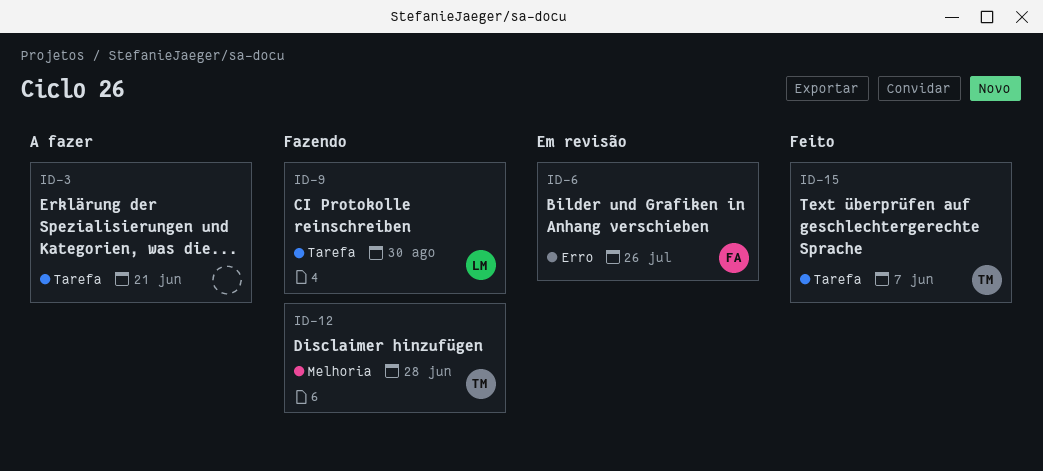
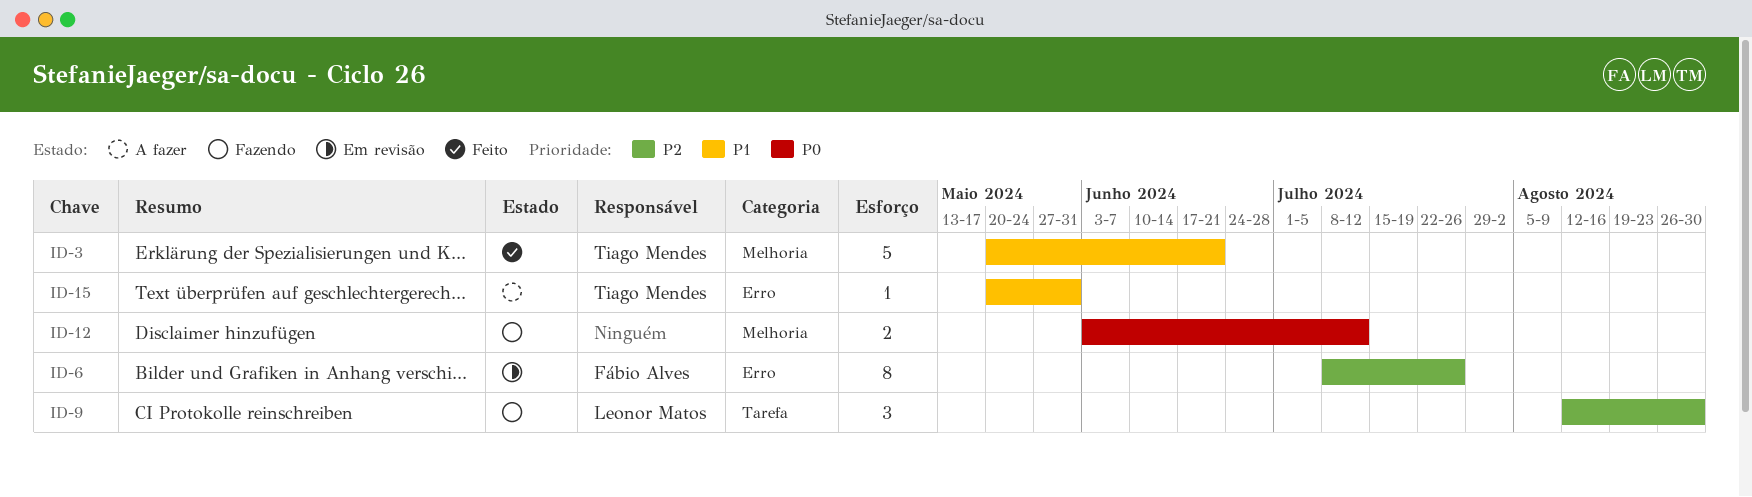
ID-3, status: A fazer -> Feito
ID-3, owner: none -> Tiago Mendes
ID-3, label: Tarefa -> Melhoria
ID-12, owner: Tiago Mendes -> none
ID-12, due: Jun 28 -> Jul 12
ID-15, status: Feito -> A fazer
ID-15, label: Tarefa -> Erro
ID-15, due: Jun 7 -> May 31

